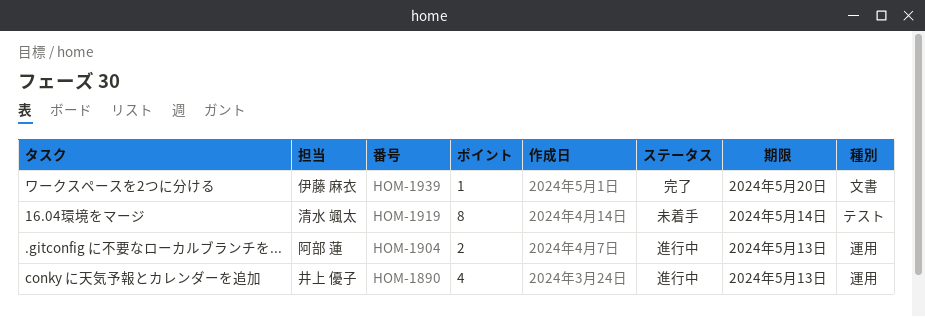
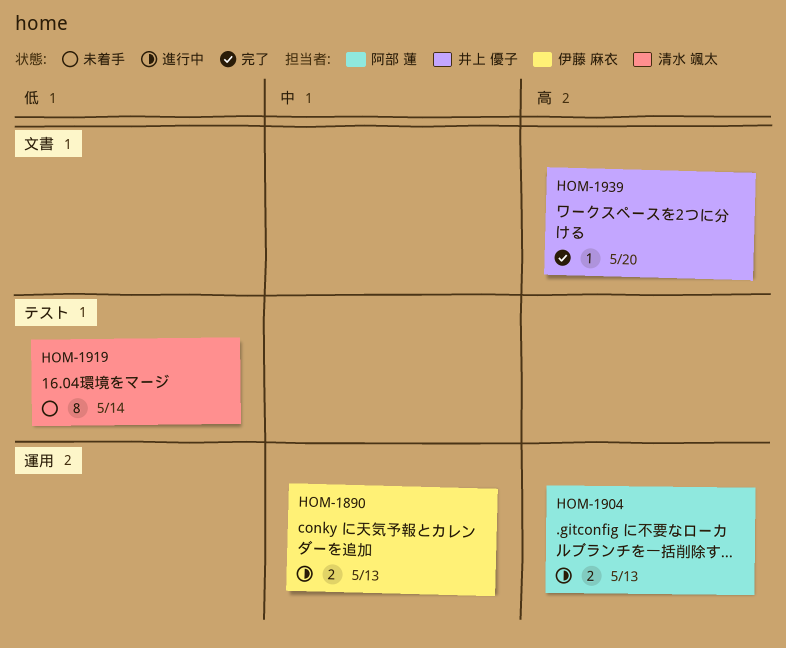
HOM-1890, owner: 井上 優子 -> 伊藤 麻衣
HOM-1890, estimate: 4 -> 2
HOM-1939, owner: 伊藤 麻衣 -> 井上 優子

